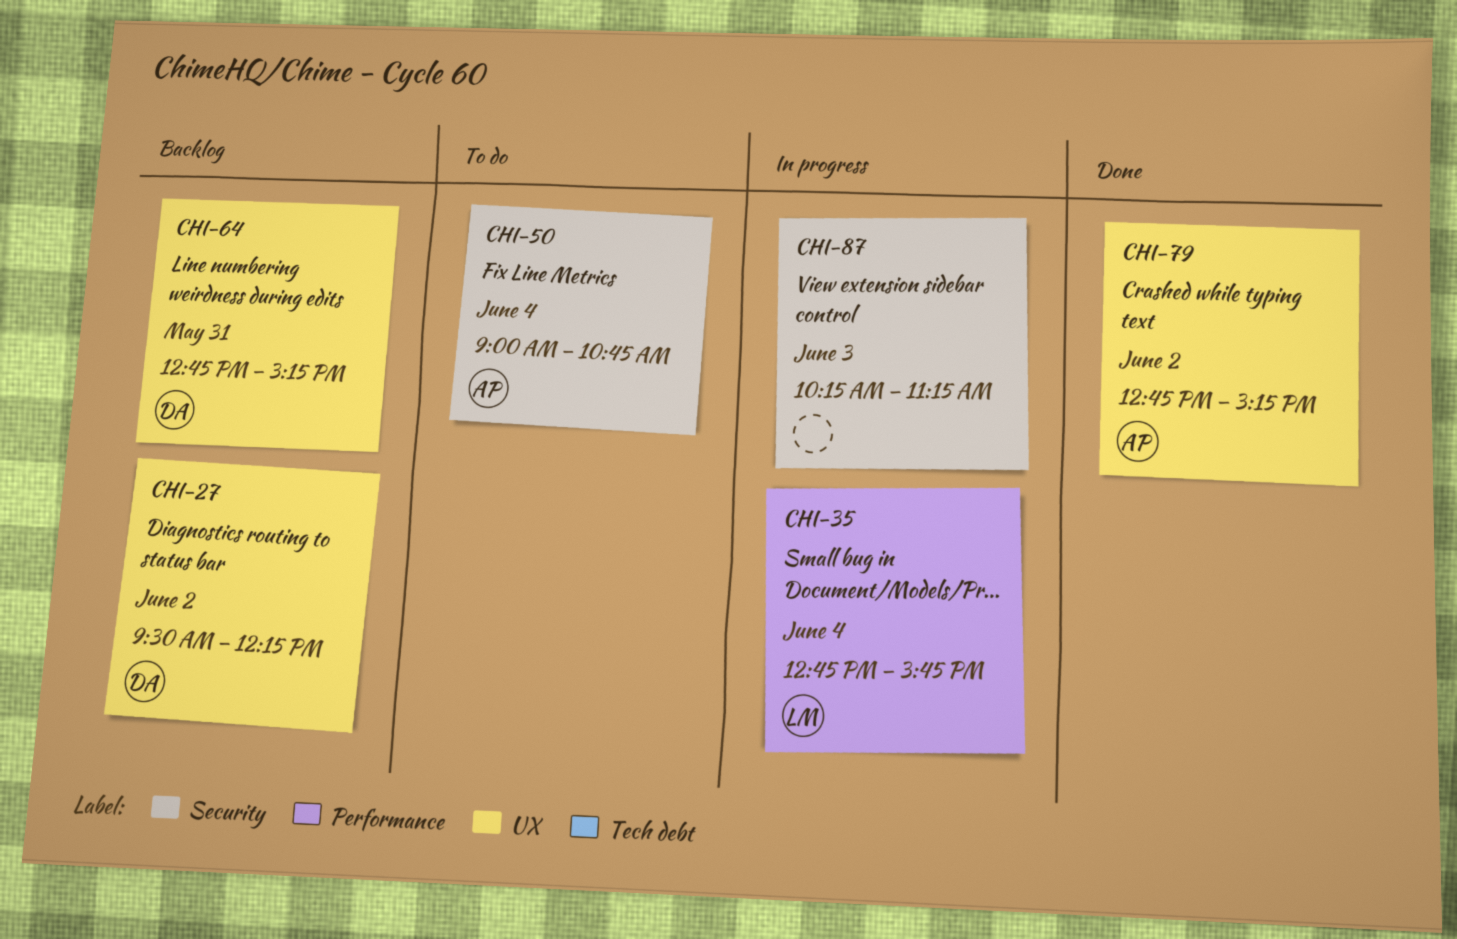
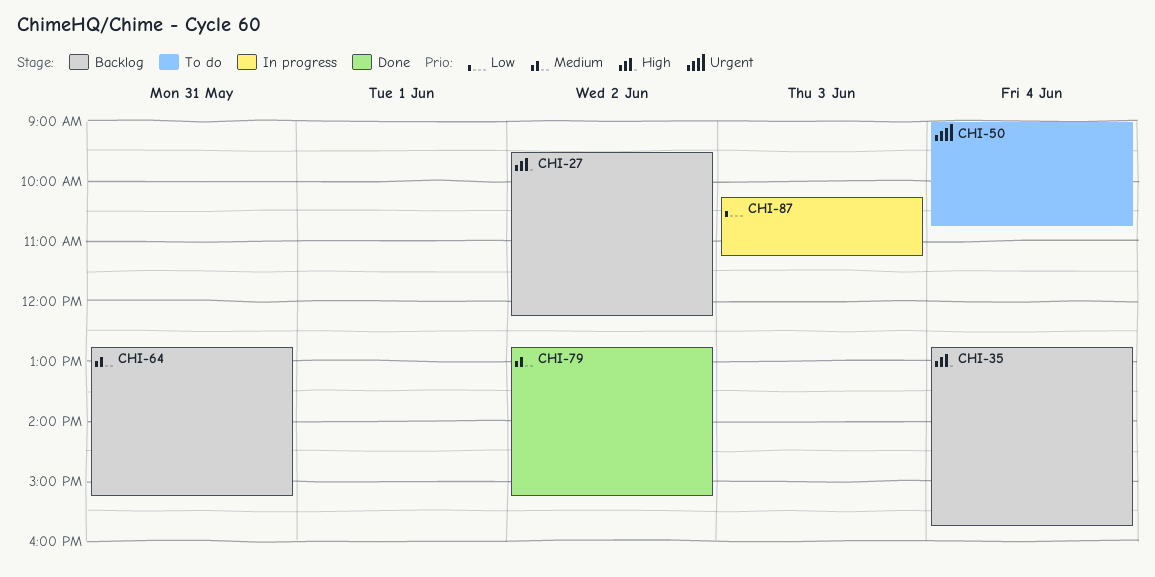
CHI-35, status: In progress -> Backlog

